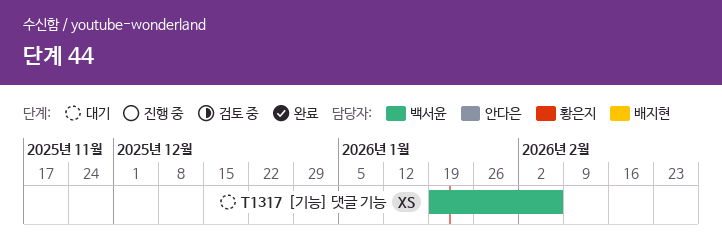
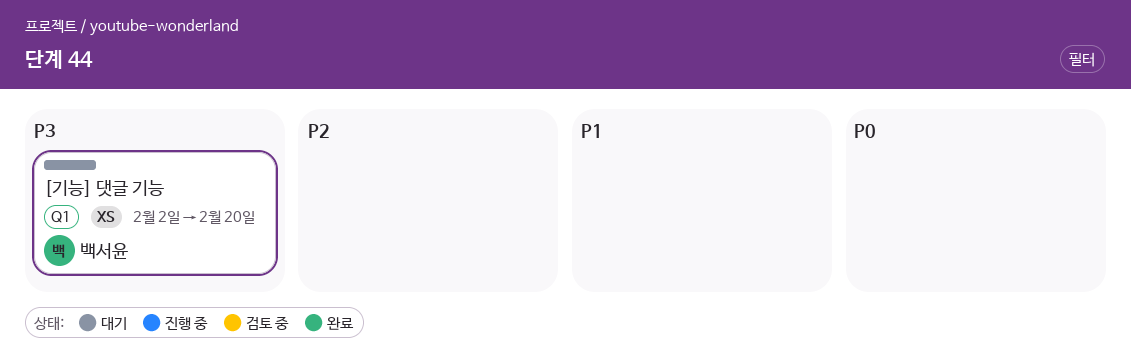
[기능] 댓글 기능, start: Jan 19 -> Feb 2
[기능] 댓글 기능, due: Feb 6 -> Feb 20

